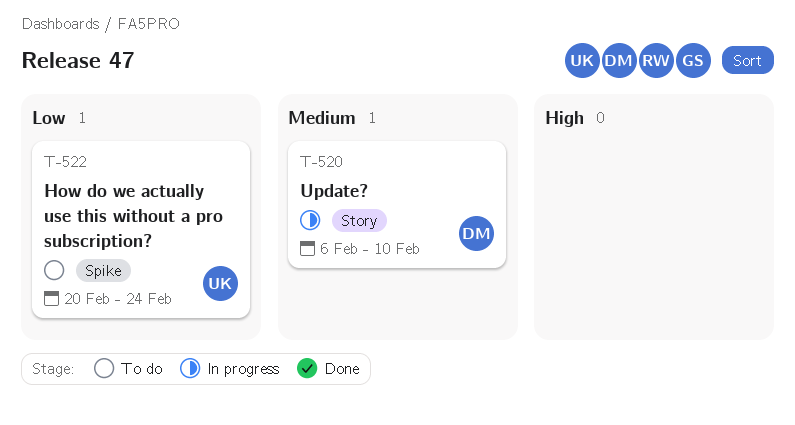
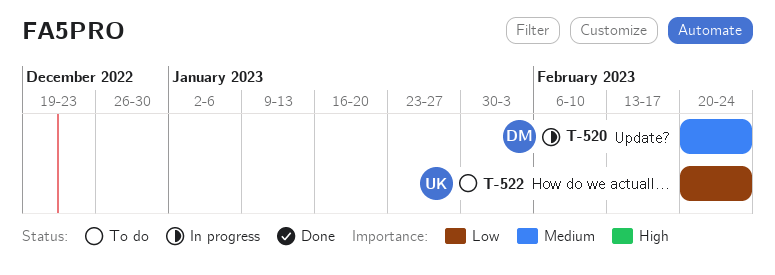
T-520, start: Feb 6 -> Feb 20
T-520, due: Feb 10 -> Feb 24

